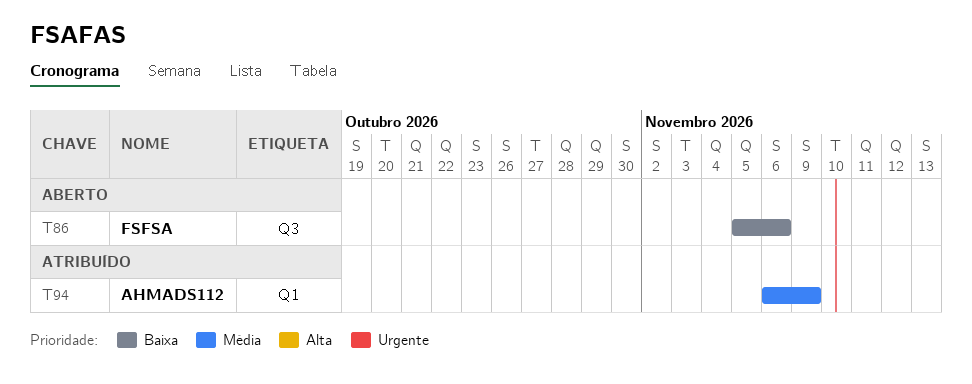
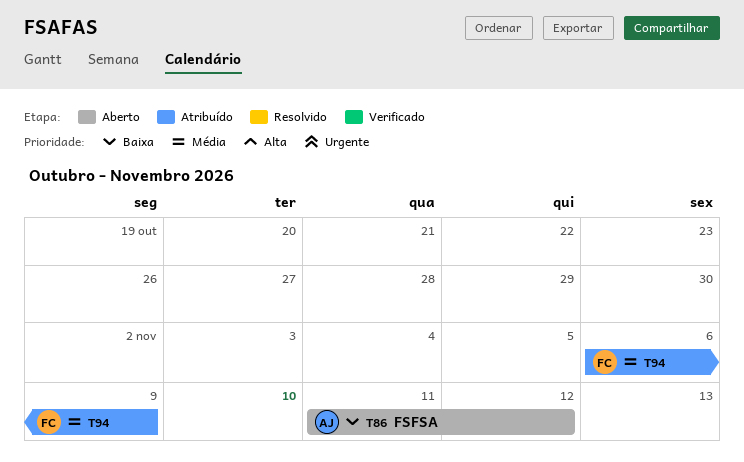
T86, start: Nov 5 -> Nov 11
T86, due: Nov 6 -> Nov 12

